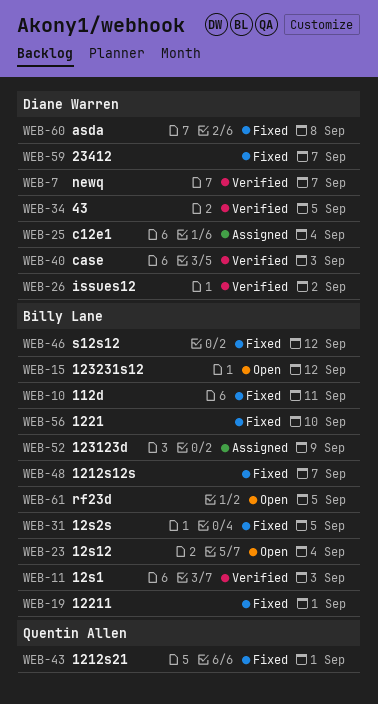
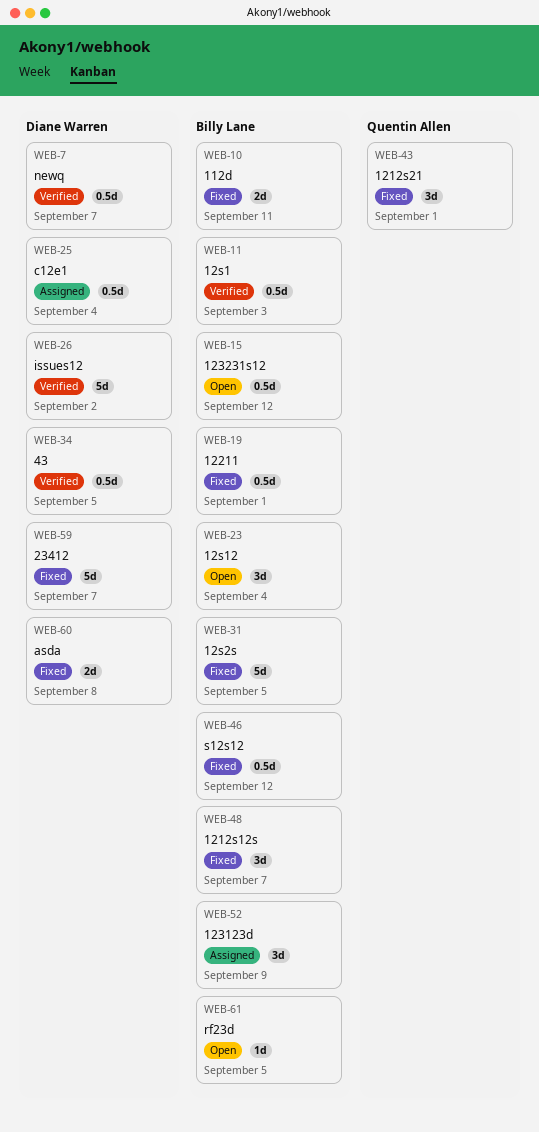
WEB-40: present -> none
WEB-56: present -> none

